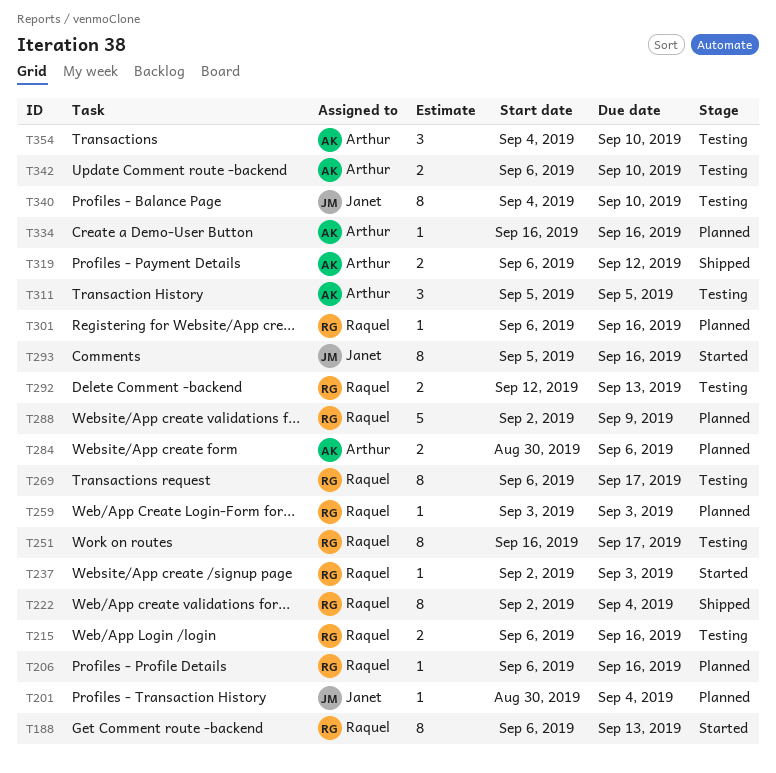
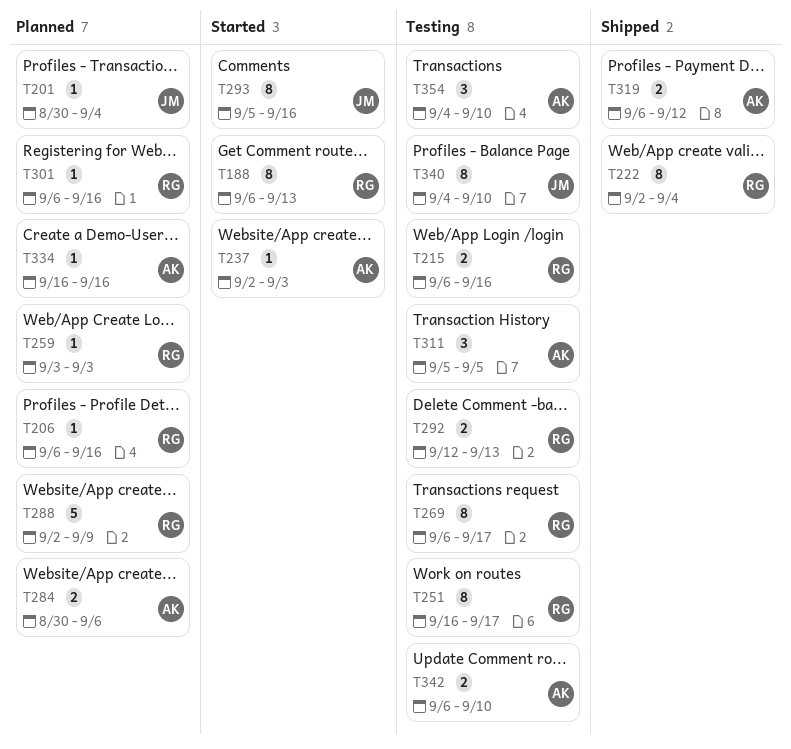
T237, owner: Raquel -> Arthur

